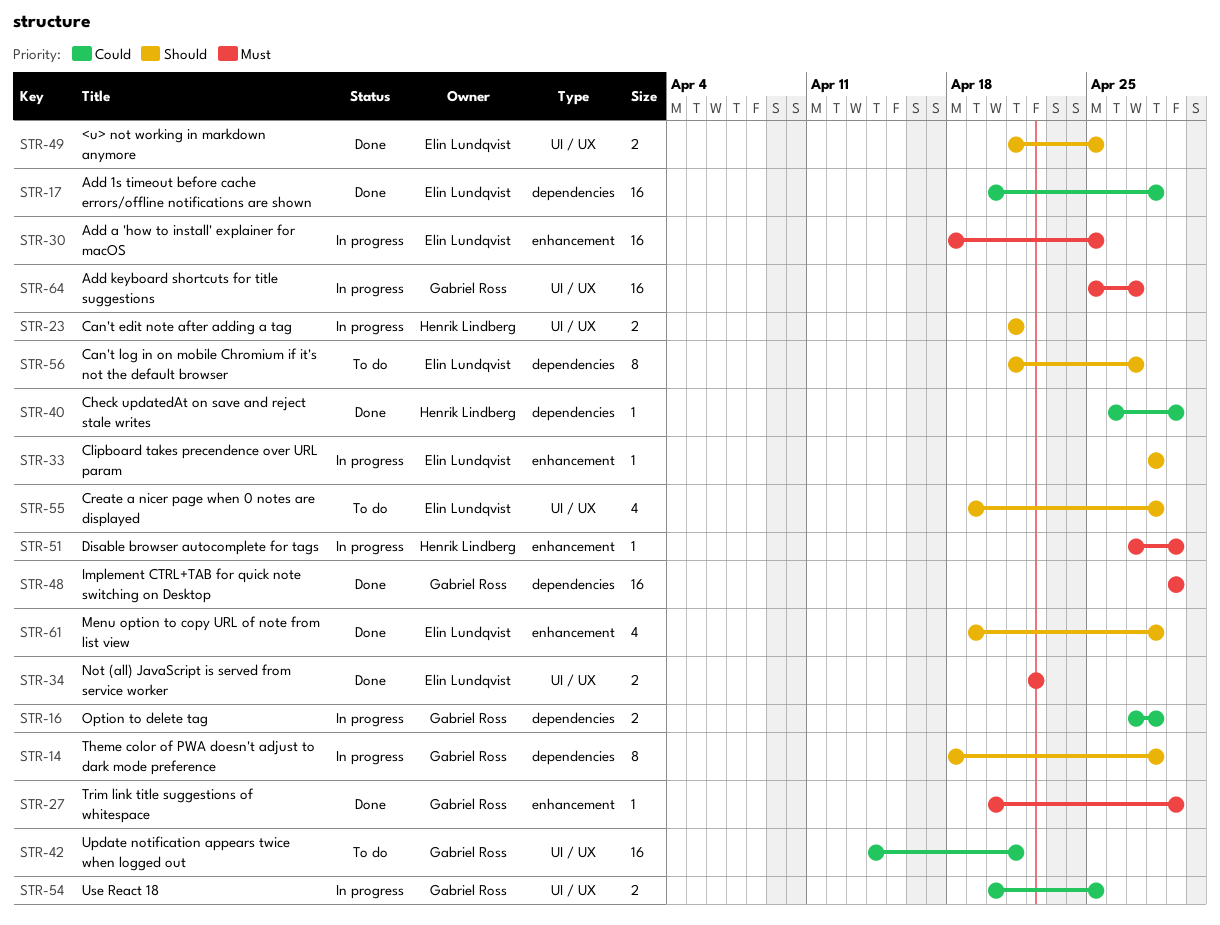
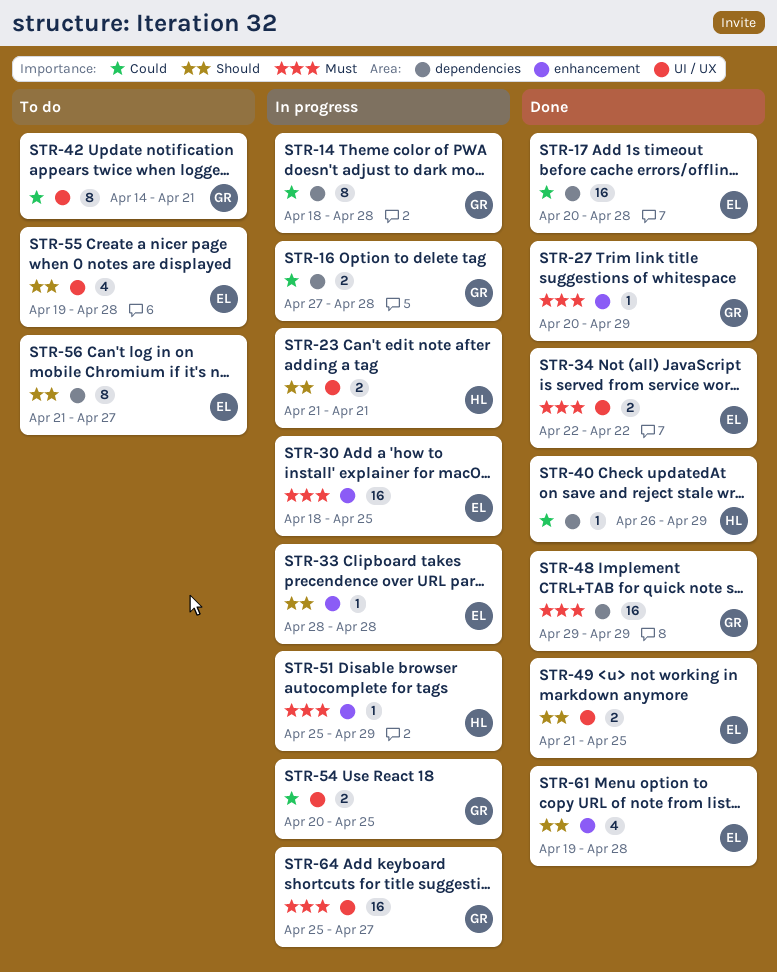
STR-14, priority: Should -> Could
STR-42, estimate: 16 -> 8
STR-51, start: Apr 27 -> Apr 25

